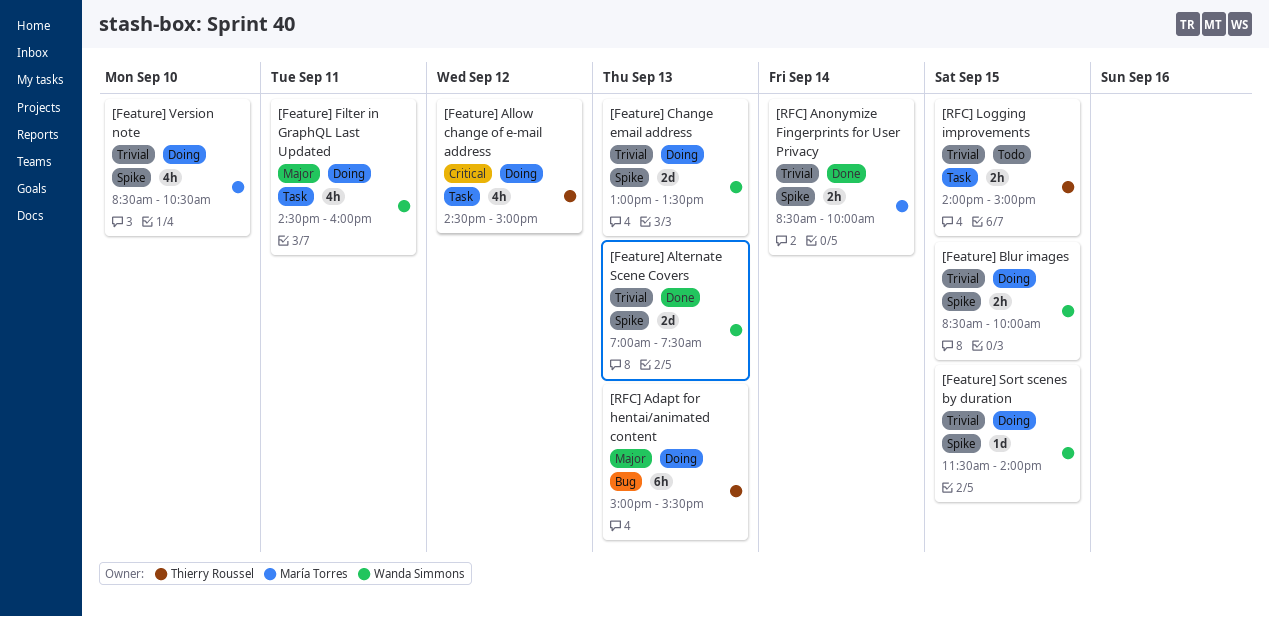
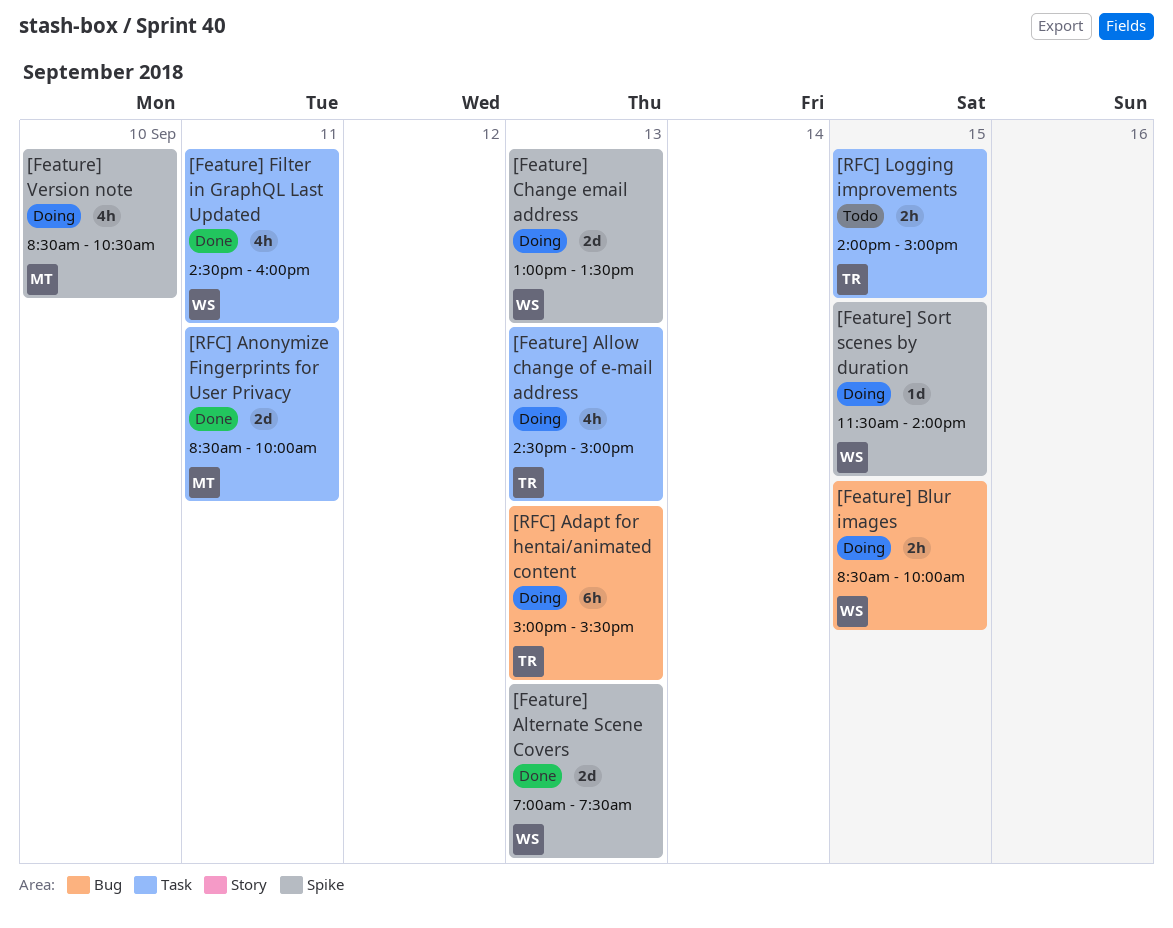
[Feature] Allow change of e-mail address, day: Sep 12 -> Sep 13
[Feature] Blur images, label: Spike -> Bug
[Feature] Filter in GraphQL Last Updated, status: Doing -> Done
[RFC] Anonymize Fingerprints for User Privacy, label: Spike -> Task
[RFC] Anonymize Fingerprints for User Privacy, estimate: 2h -> 2d
[RFC] Anonymize Fingerprints for User Privacy, day: Sep 14 -> Sep 11

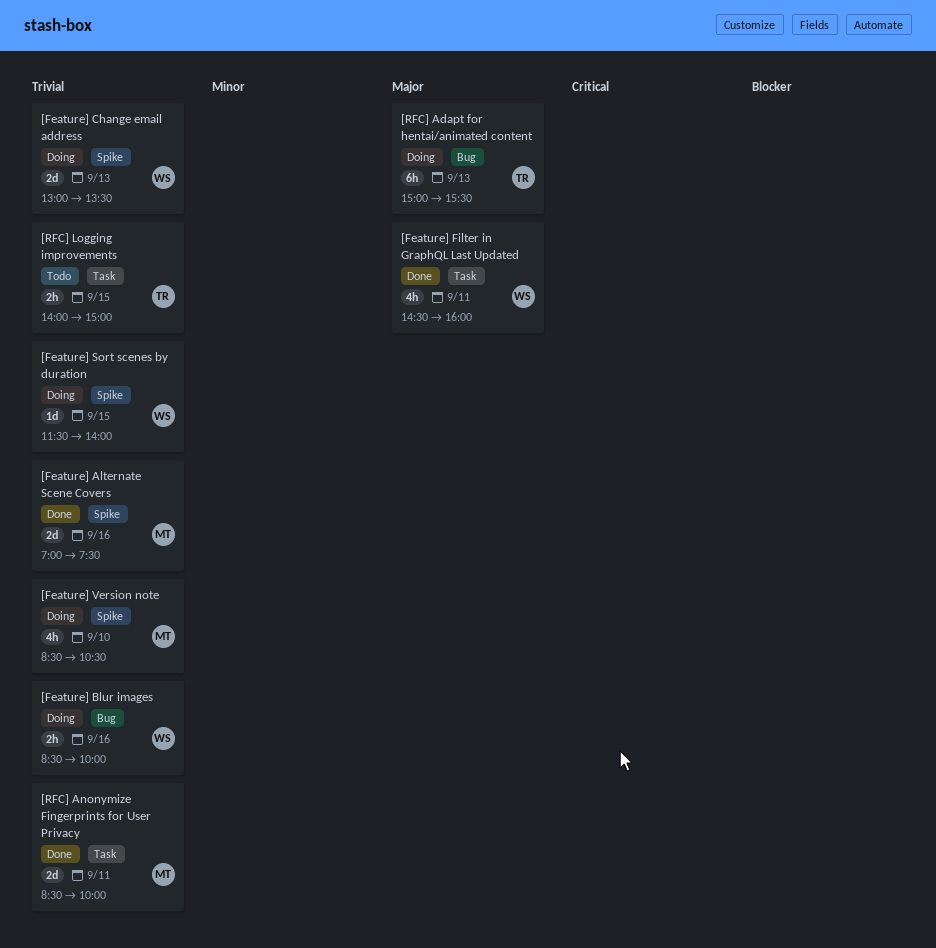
[Feature] Allow change of e-mail address: present -> none
[Feature] Alternate Scene Covers, owner: WS -> MT
[Feature] Alternate Scene Covers, day: Sep 13 -> Sep 16
[Feature] Blur images, day: Sep 15 -> Sep 16

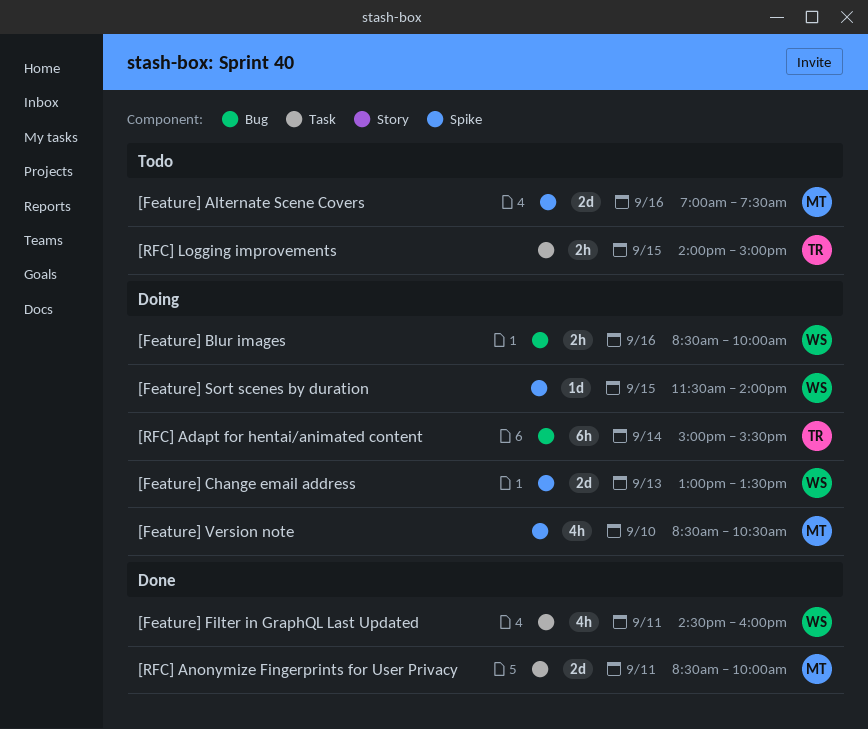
[Feature] Alternate Scene Covers, status: Done -> Todo
[RFC] Adapt for hentai/animated content, day: Sep 13 -> Sep 14

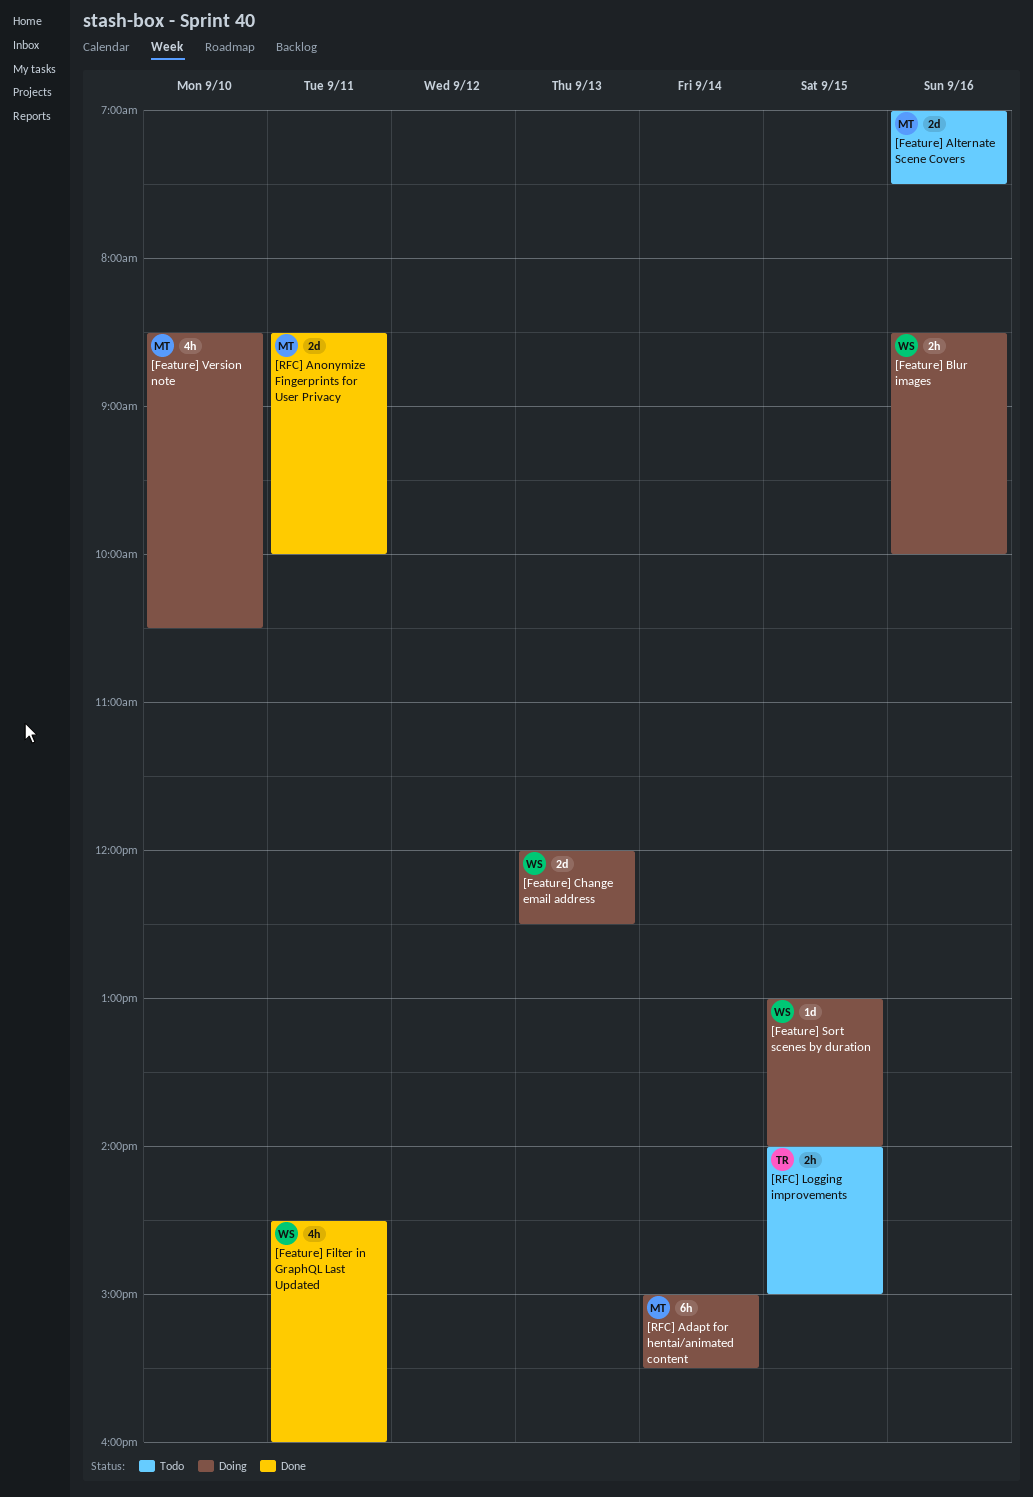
[Feature] Change email address, begins: 13:00 -> 12:00
[Feature] Change email address, ends: 13:30 -> 12:30
[Feature] Sort scenes by duration, begins: 11:30 -> 13:00
[RFC] Adapt for hentai/animated content, owner: TR -> MT

